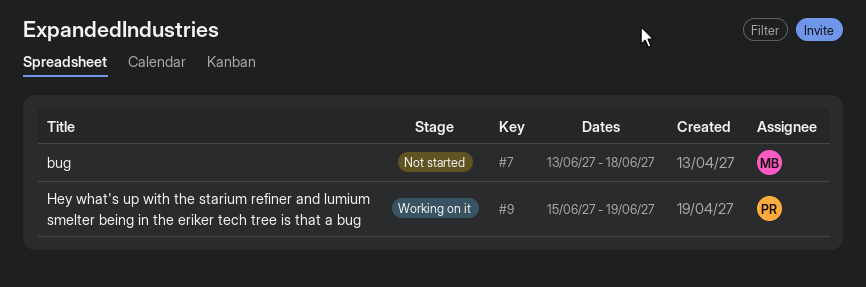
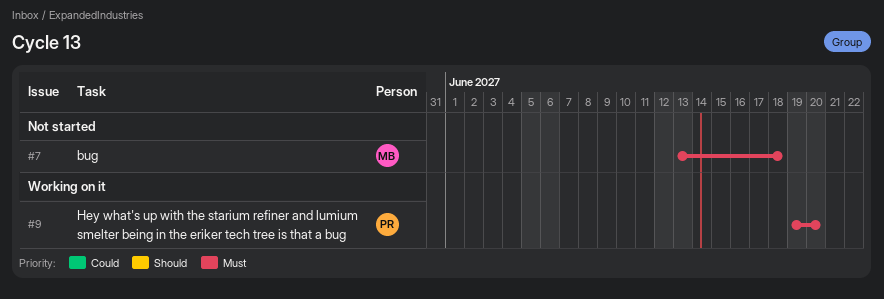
#9, start: Jun 15 -> Jun 19
#9, due: Jun 19 -> Jun 20

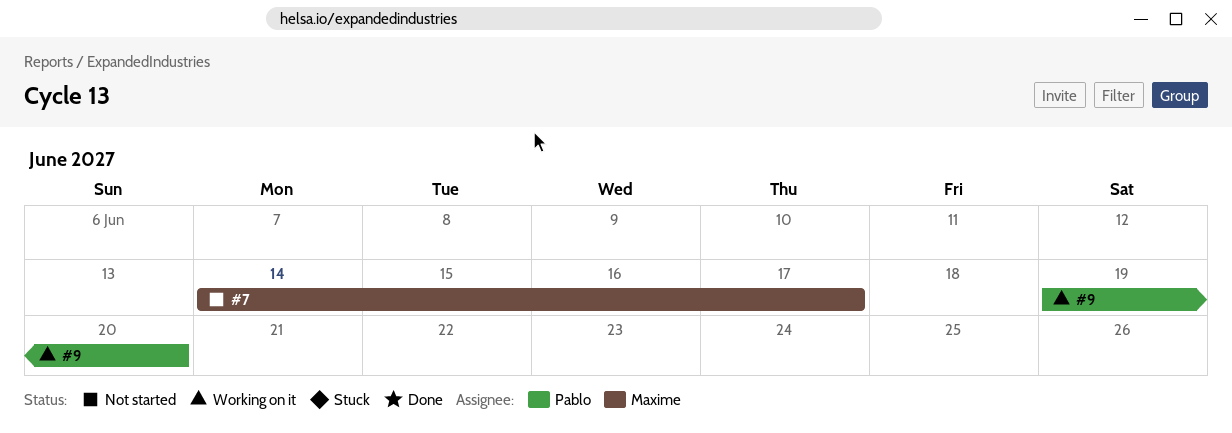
#7, start: Jun 13 -> Jun 14
#7, due: Jun 18 -> Jun 17

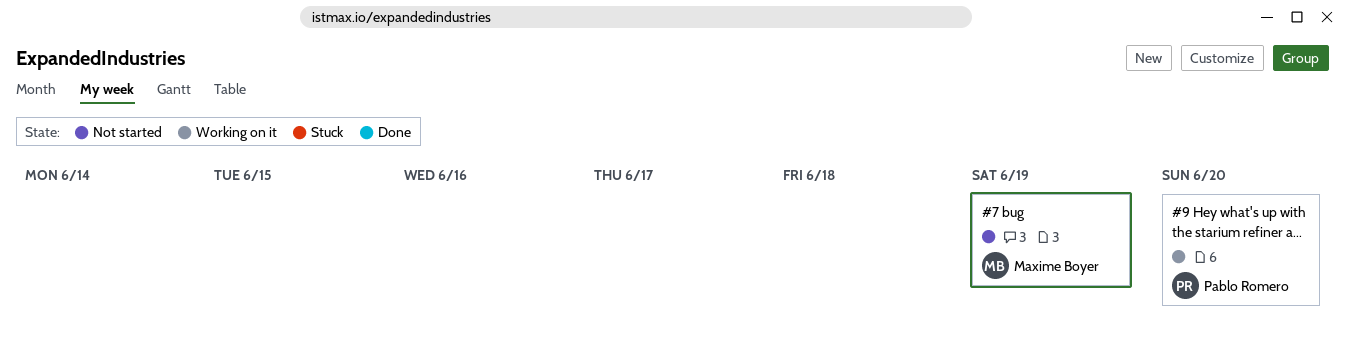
#7, due: Jun 17 -> Jun 19

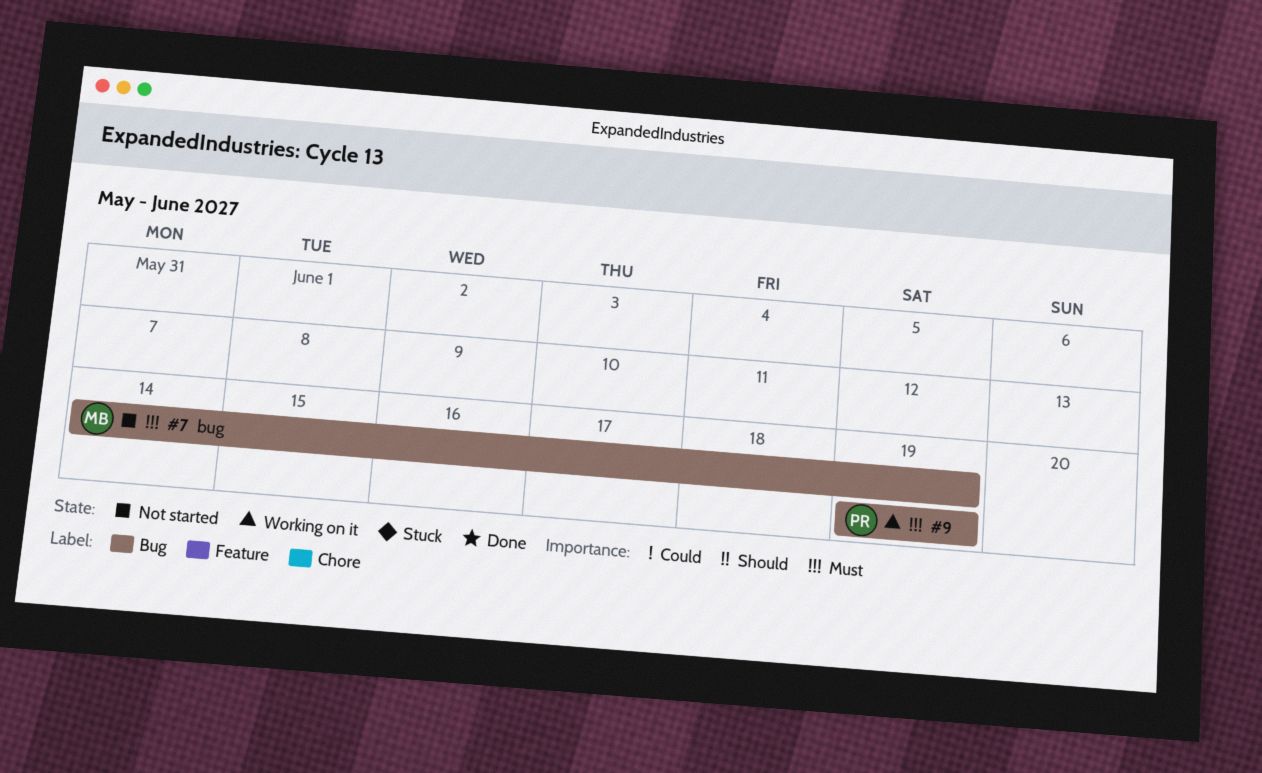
#9, due: Jun 20 -> Jun 19

